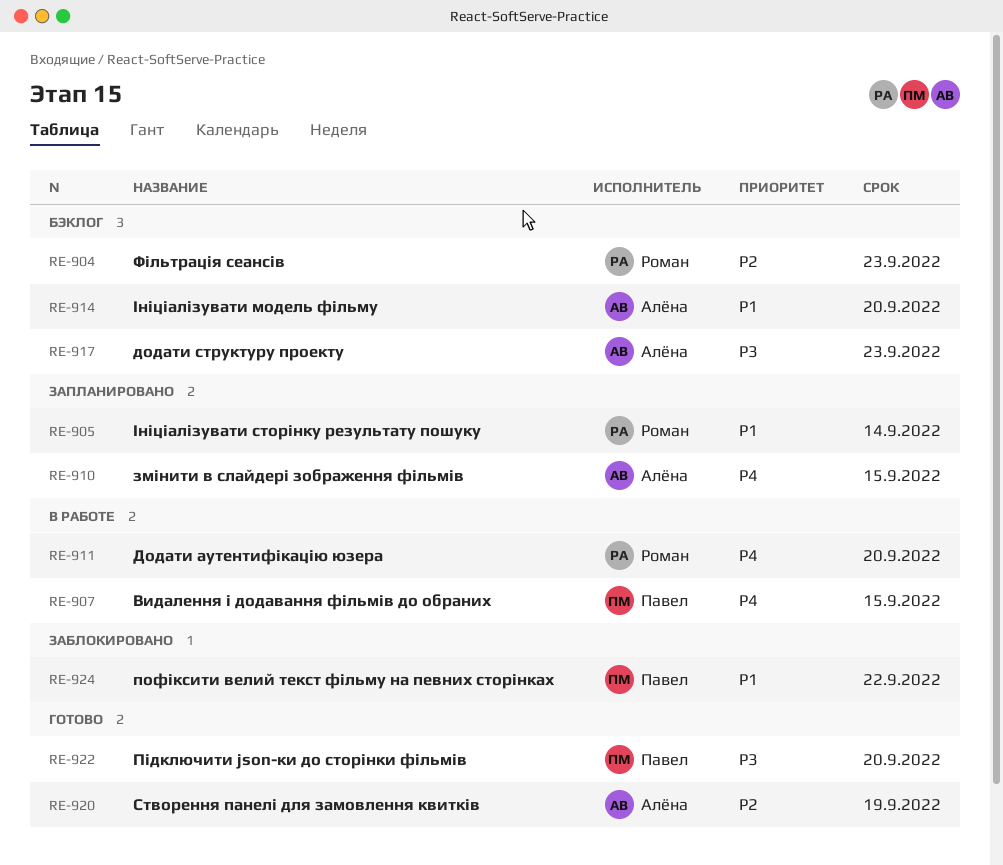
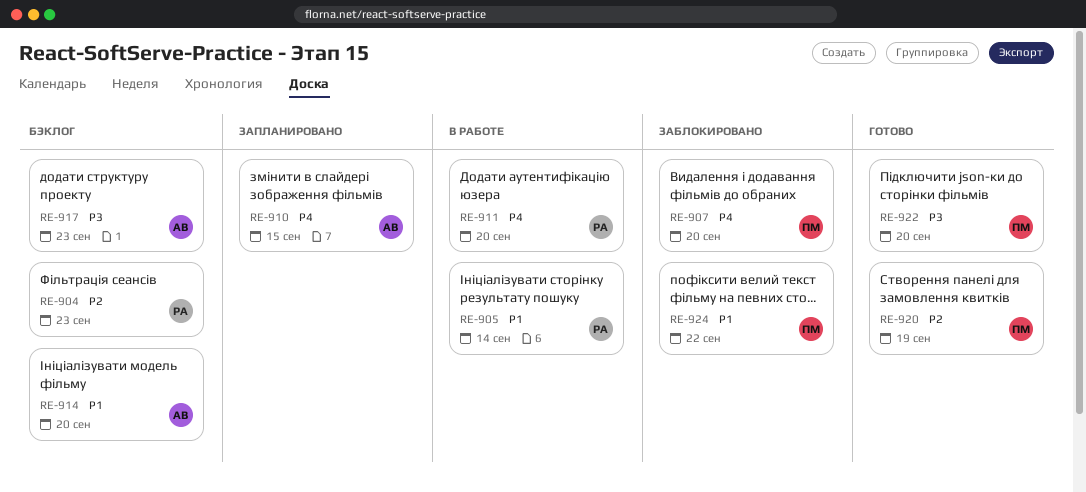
RE-905, status: Запланировано -> В работе
RE-907, status: В работе -> Заблокировано
RE-907, due: Sep 15 -> Sep 20
RE-920, owner: Алёна -> Павел

